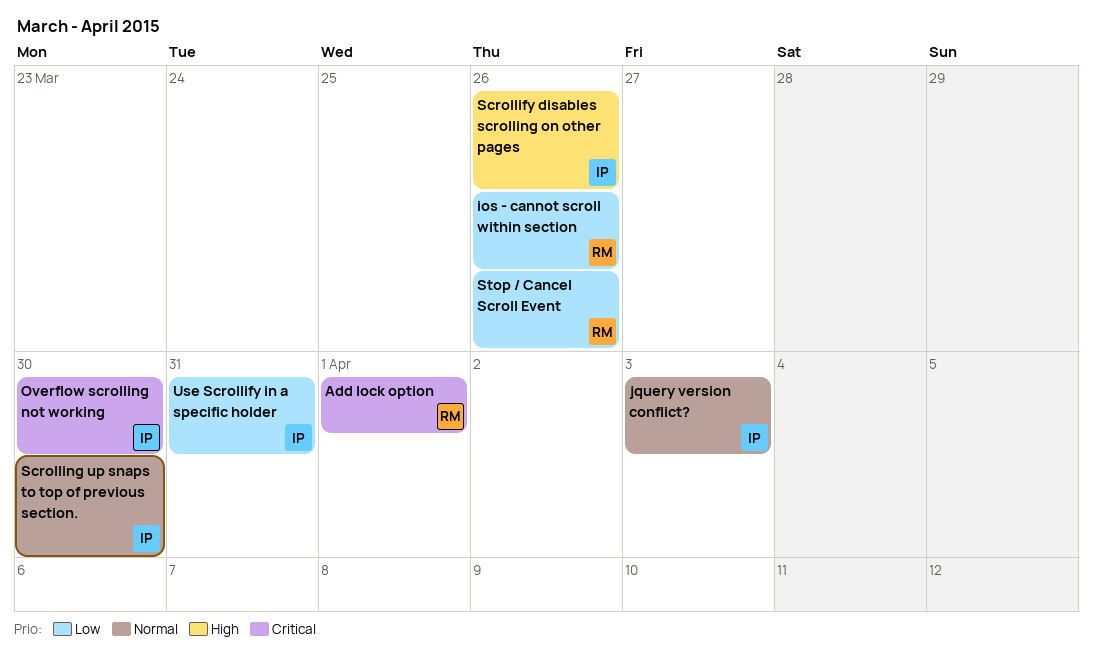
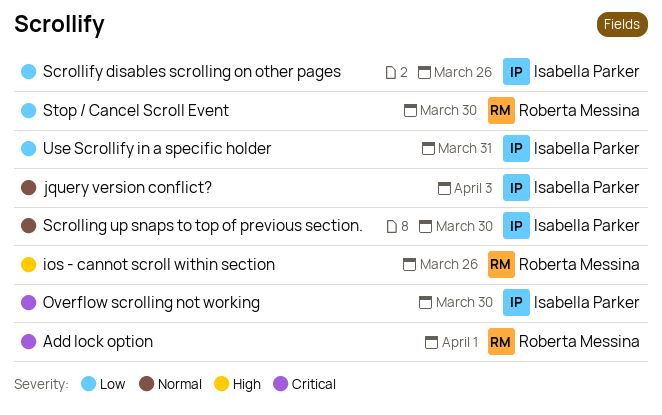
ios - cannot scroll within section, priority: Low -> High
Scrollify disables scrolling on other pages, priority: High -> Low
Stop / Cancel Scroll Event, due: Mar 26 -> Mar 30

